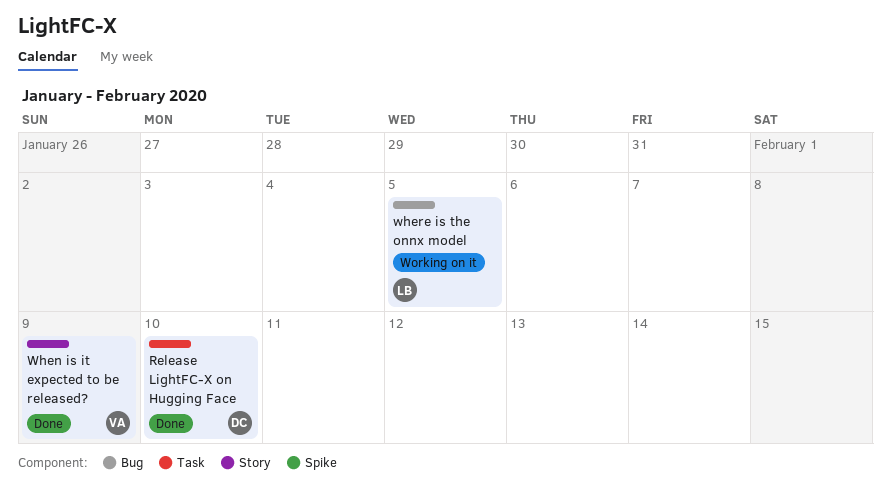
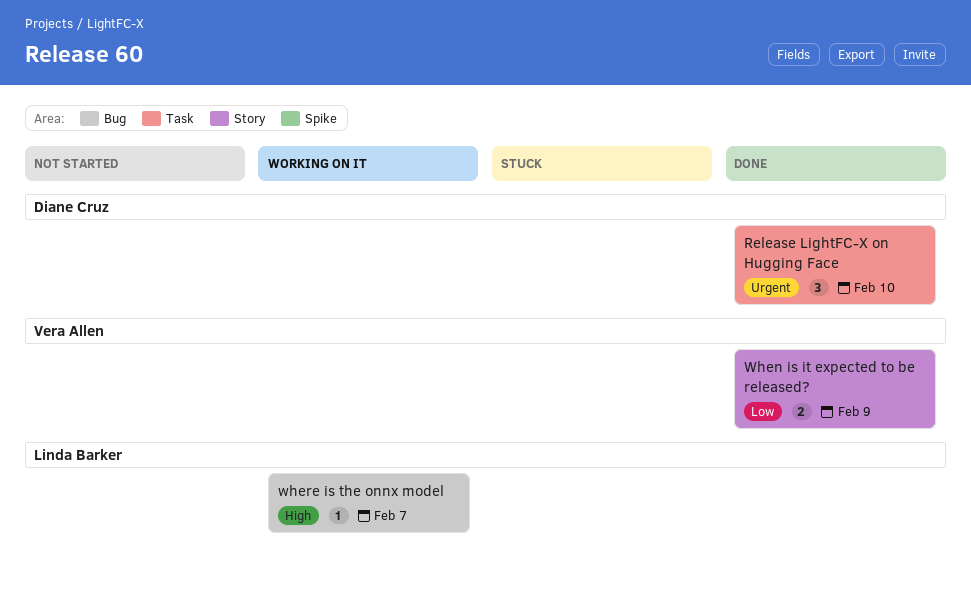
where is the onnx model, due: Feb 5 -> Feb 7

